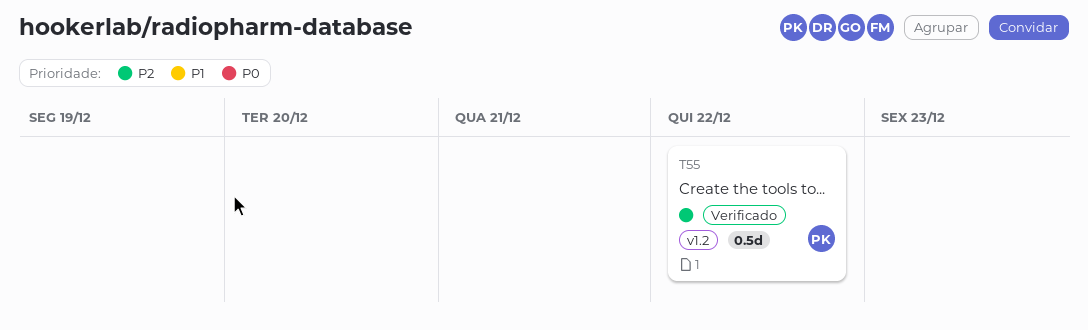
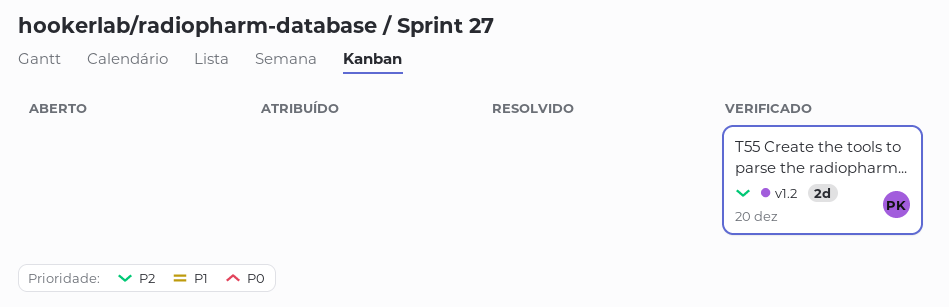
T55, estimate: 0.5d -> 2d
T55, due: Dec 22 -> Dec 20

